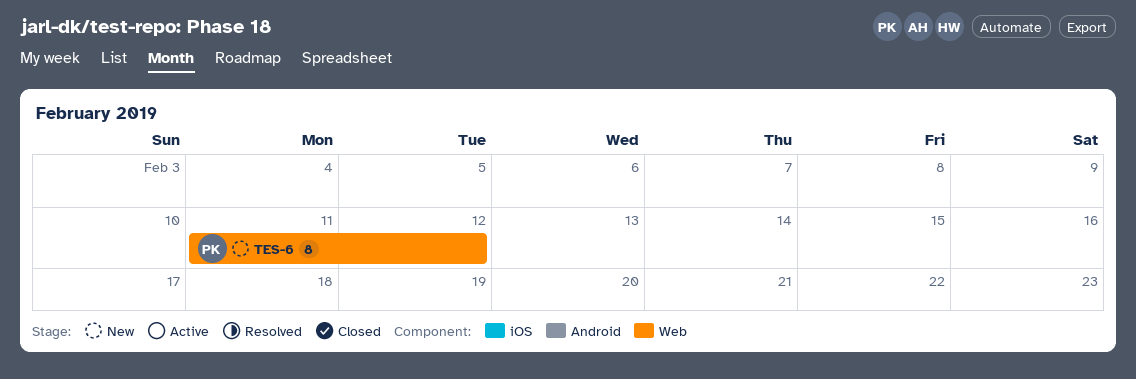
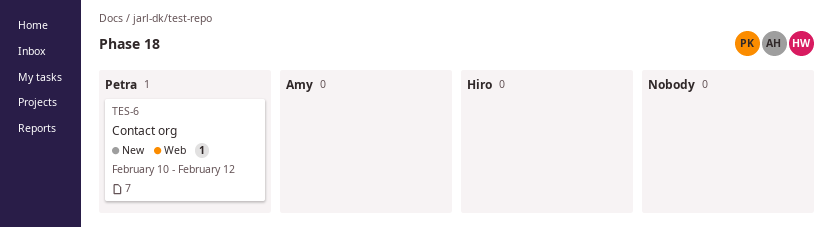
TES-6, estimate: 8 -> 1
TES-6, start: Feb 11 -> Feb 10

